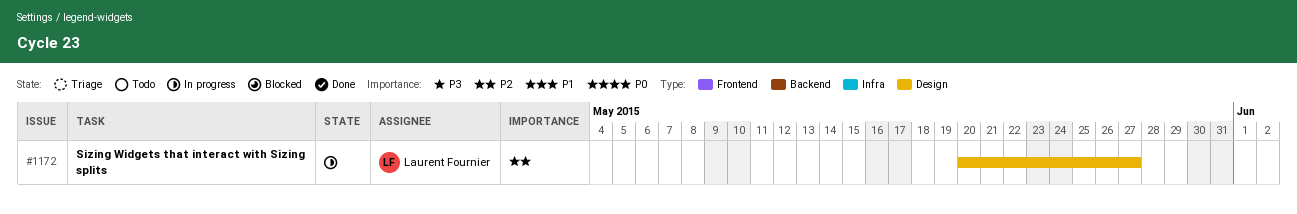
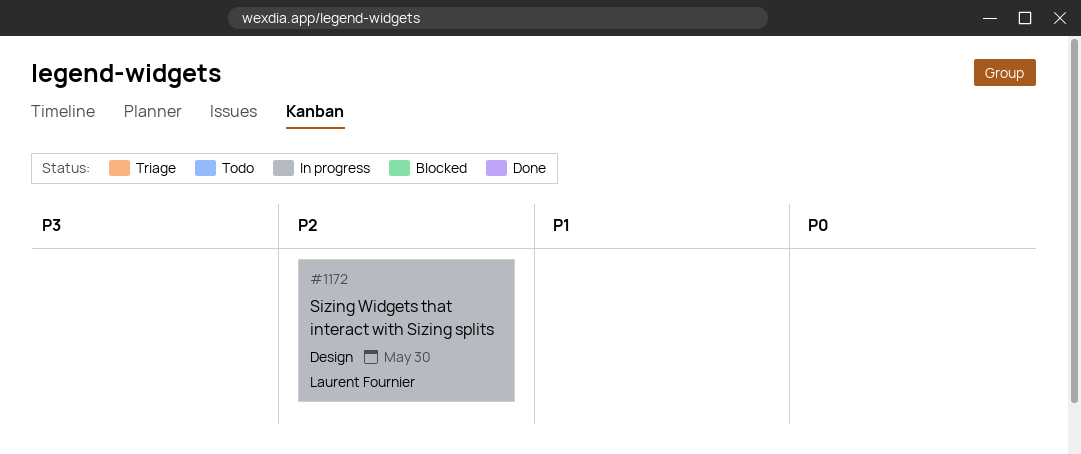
#1172, due: May 27 -> May 30

